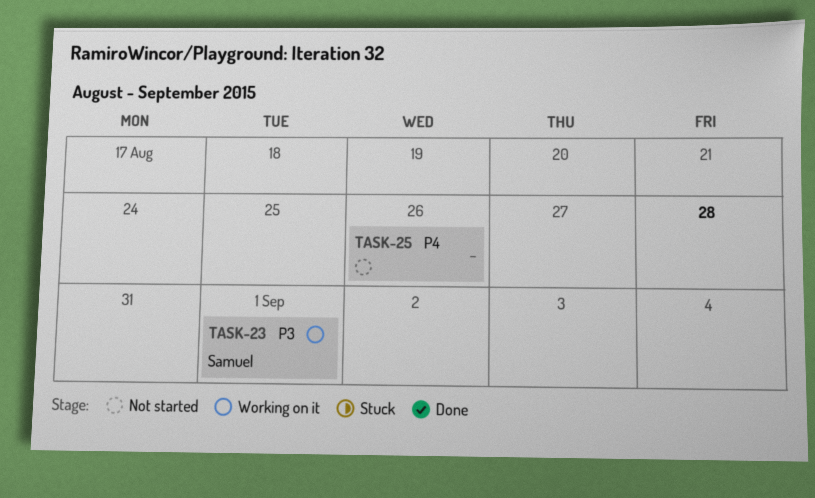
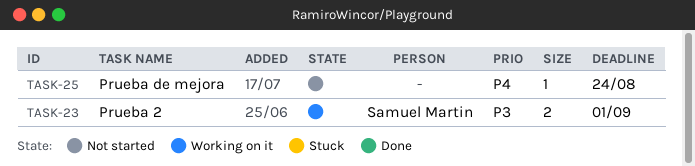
TASK-25, due: Aug 26 -> Aug 24

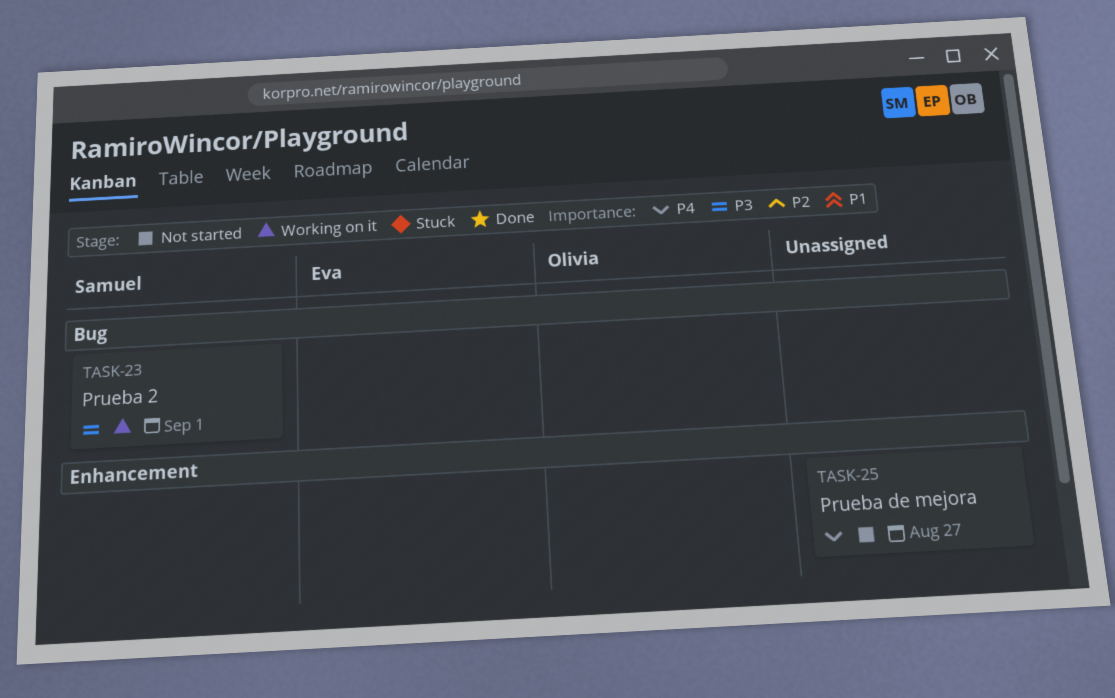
TASK-25, due: Aug 24 -> Aug 27

